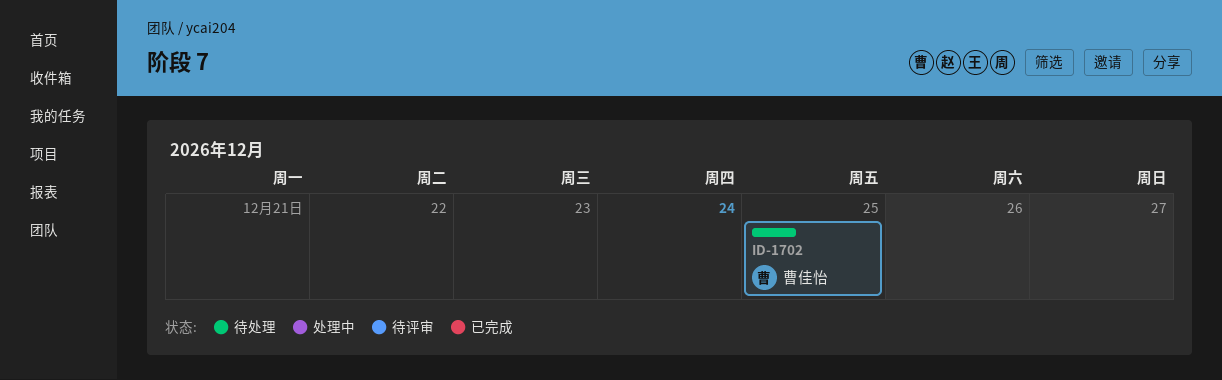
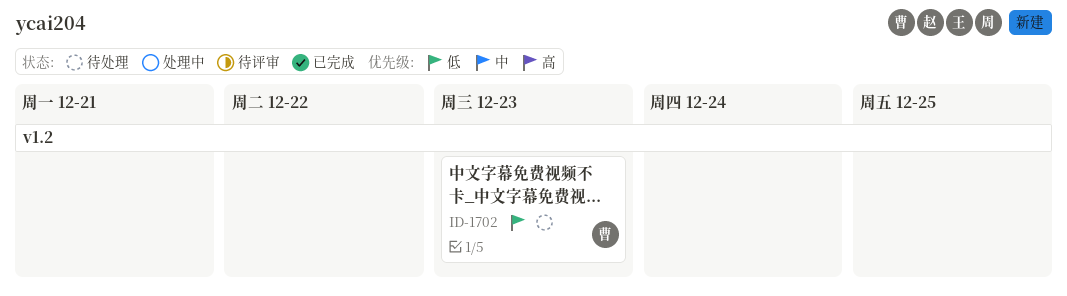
ID-1702, due: Dec 25 -> Dec 23

